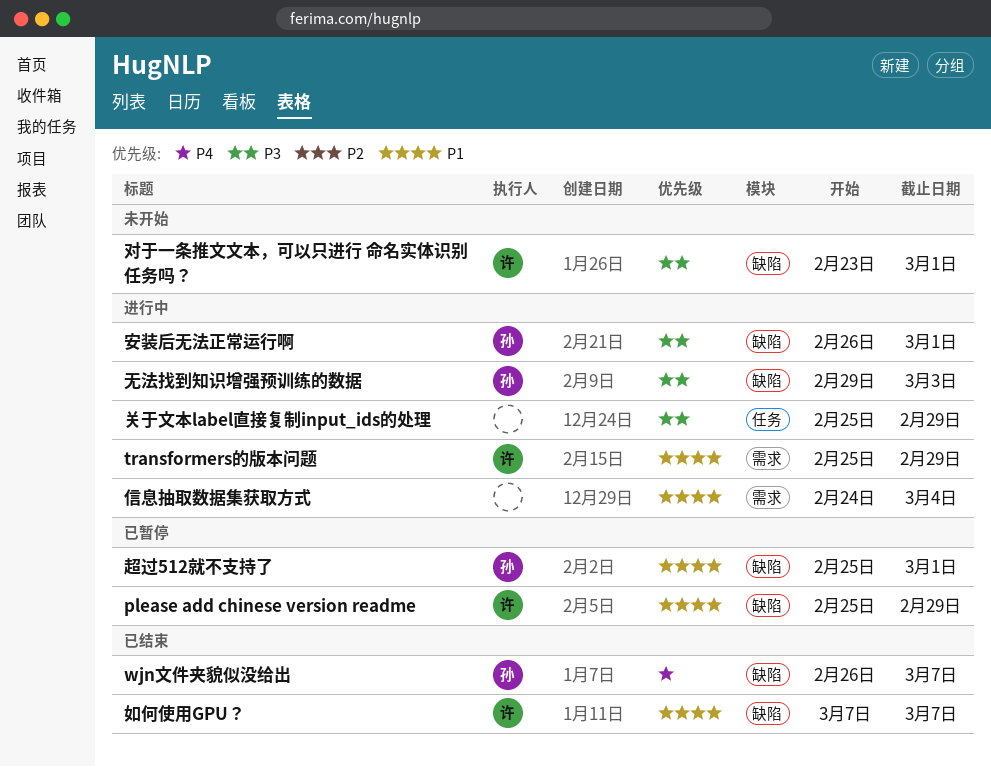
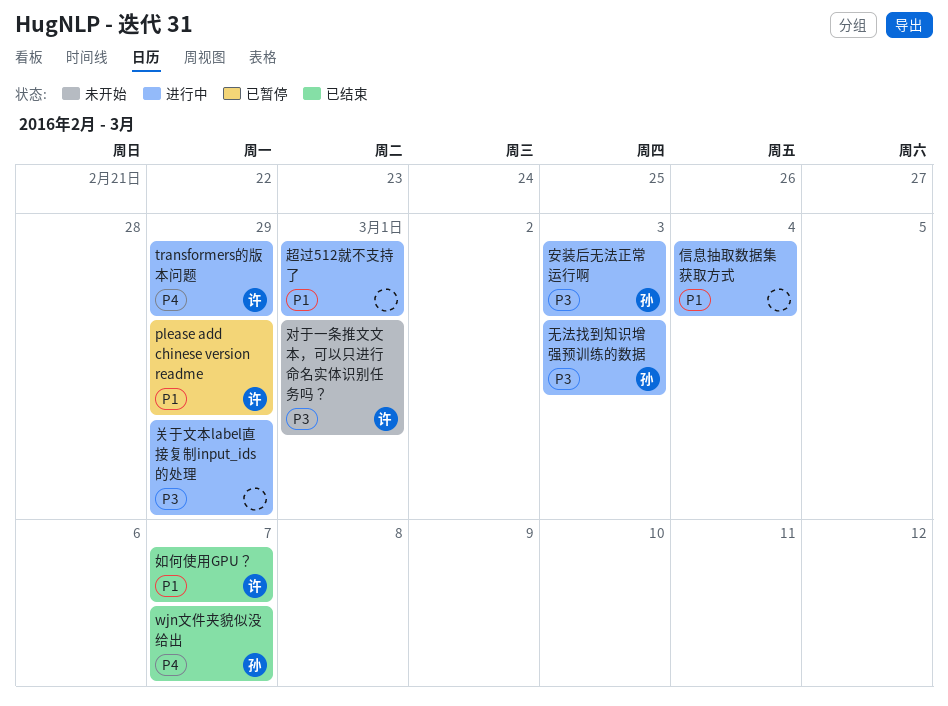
transformers的版本问题, priority: P1 -> P4
安装后无法正常运行啊, due: Mar 1 -> Mar 3
超过512就不支持了, status: 已暂停 -> 进行中
超过512就不支持了, owner: 孙 -> none

